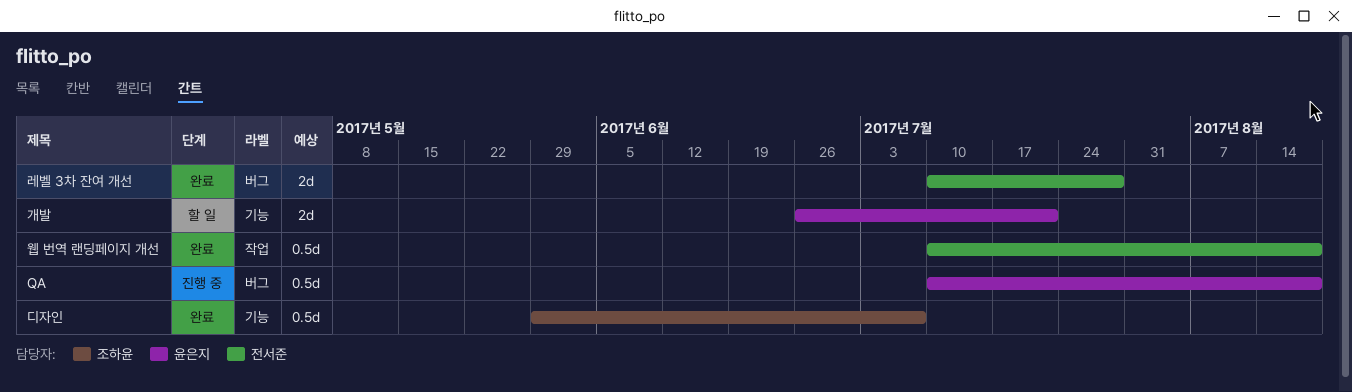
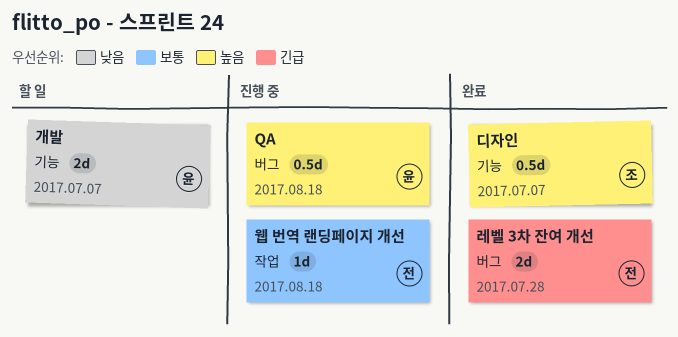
개발, due: Jul 21 -> Jul 7
웹 번역 랜딩페이지 개선, status: 완료 -> 진행 중
웹 번역 랜딩페이지 개선, estimate: 0.5d -> 1d

